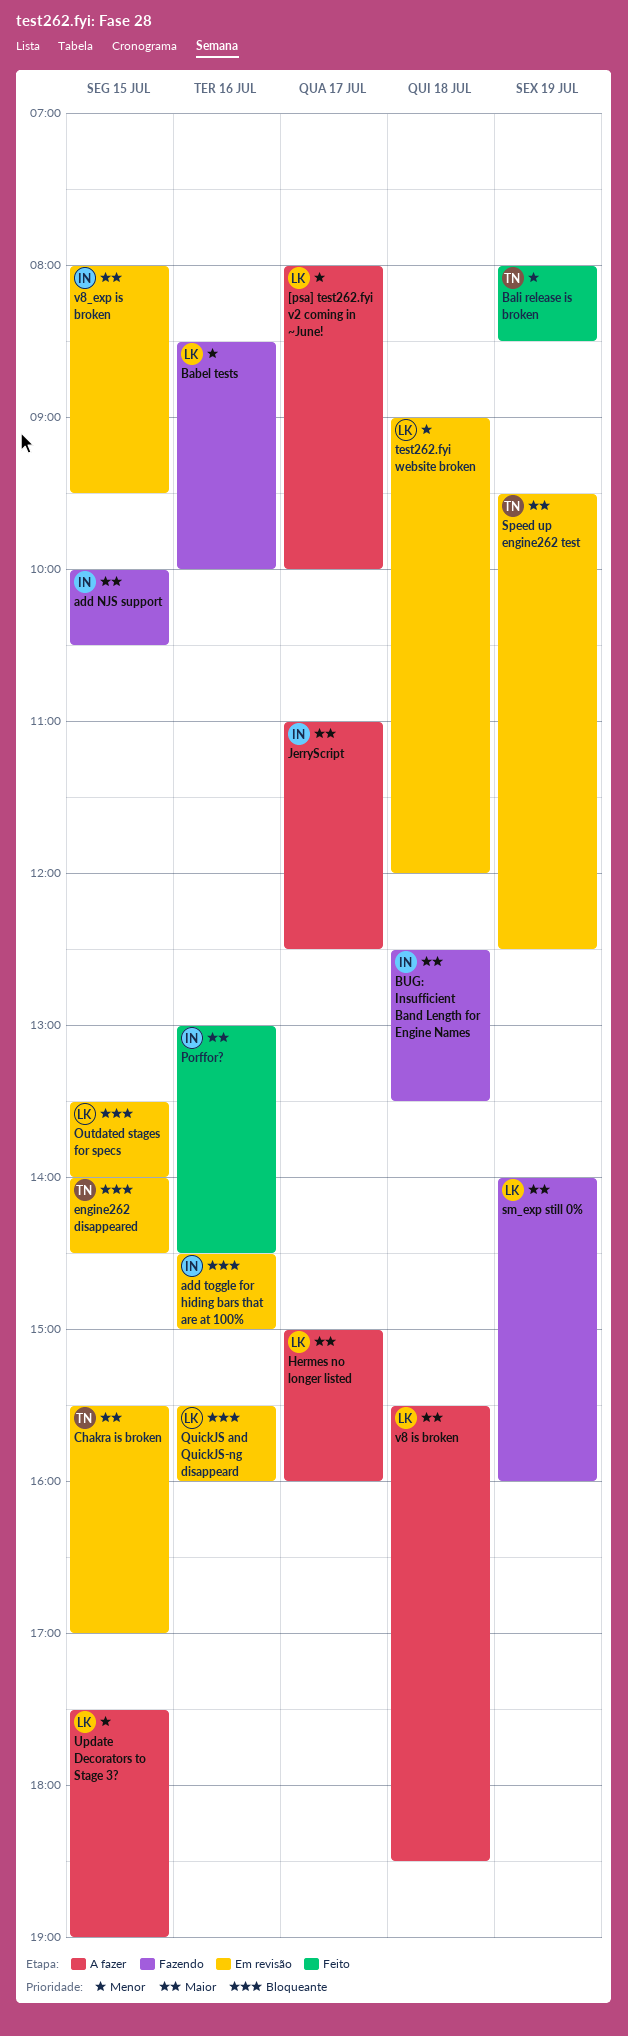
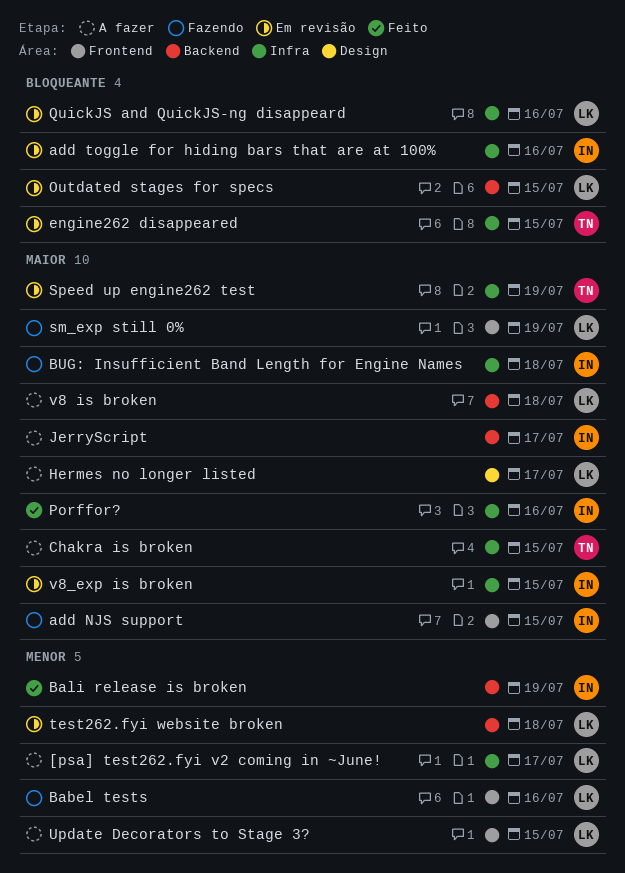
Bali release is broken, owner: TN -> IN
Chakra is broken, status: Em revisão -> A fazer

